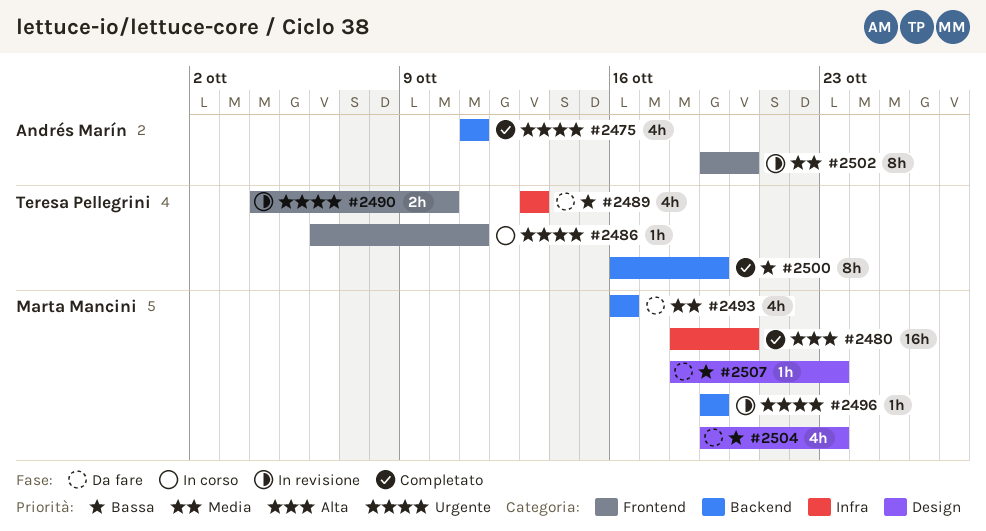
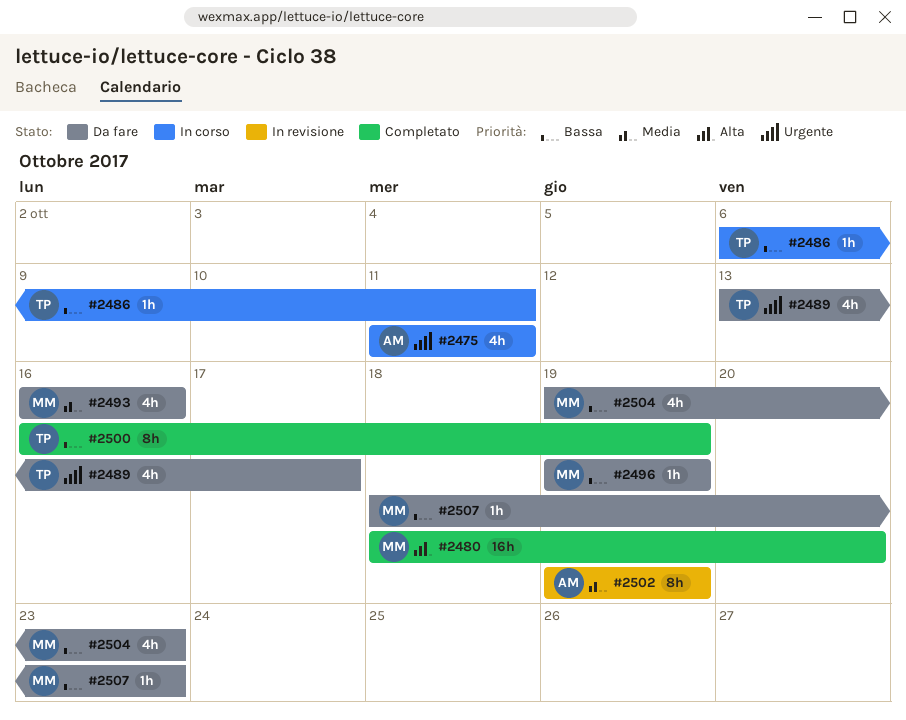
#2475, status: Completato -> In corso
#2486, priority: Urgente -> Bassa
#2489, priority: Bassa -> Urgente
#2489, due: Oct 13 -> Oct 17
#2490: present -> none
#2496, status: In revisione -> Da fare
#2496, priority: Urgente -> Bassa
#2502, due: Oct 20 -> Oct 19

